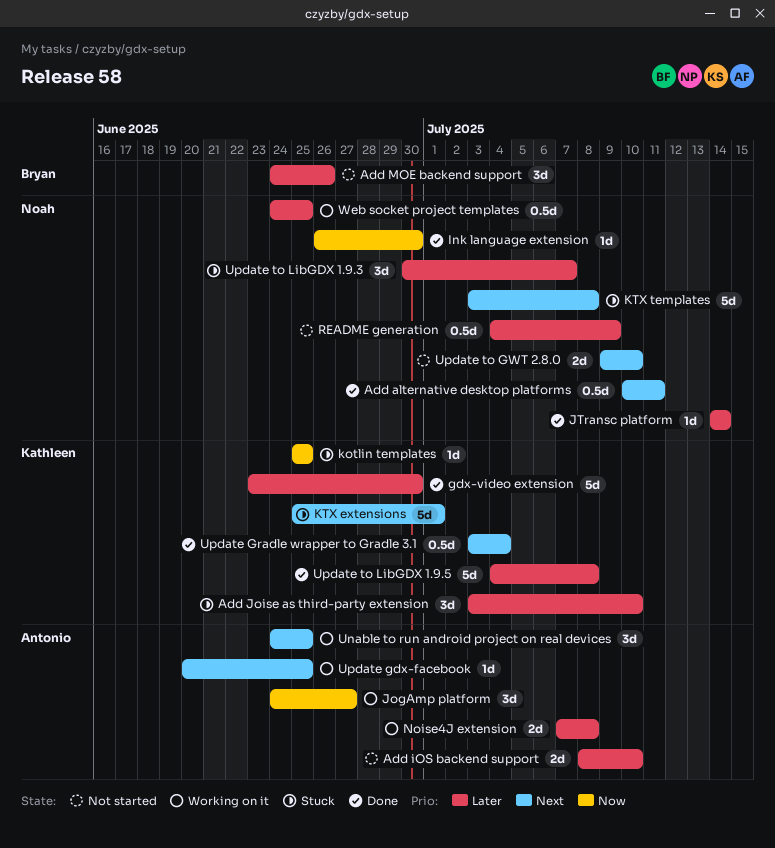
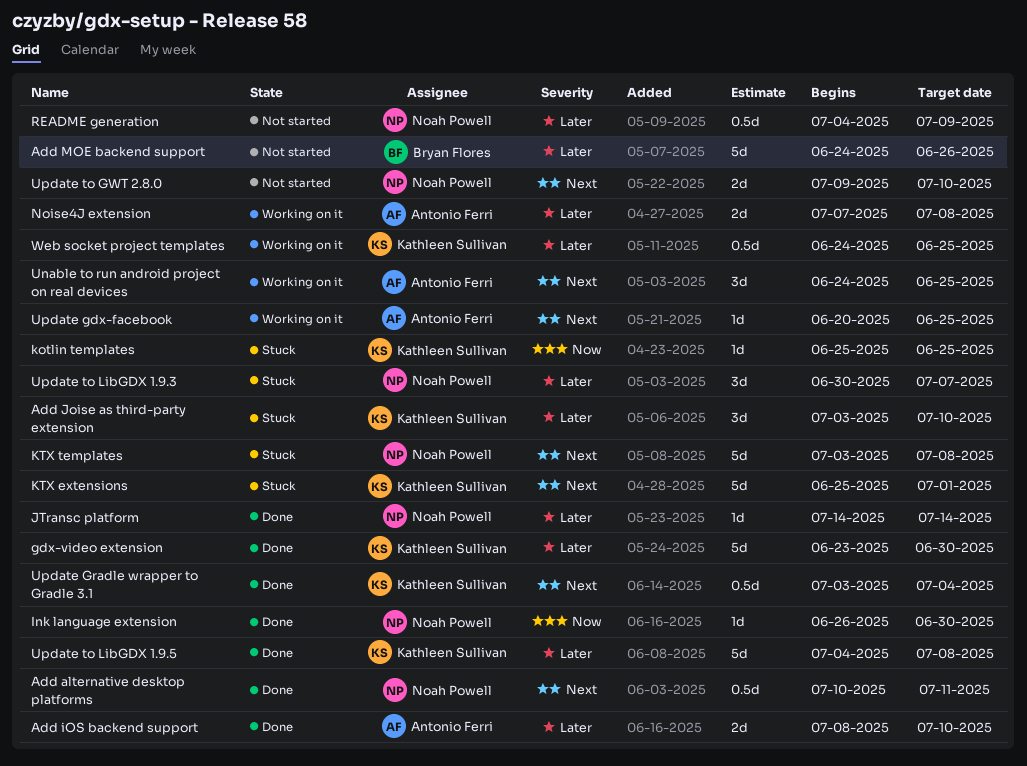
Add iOS backend support, status: Not started -> Done
Add MOE backend support, estimate: 3d -> 5d
JogAmp platform: present -> none
Web socket project templates, owner: Noah Powell -> Kathleen Sullivan

